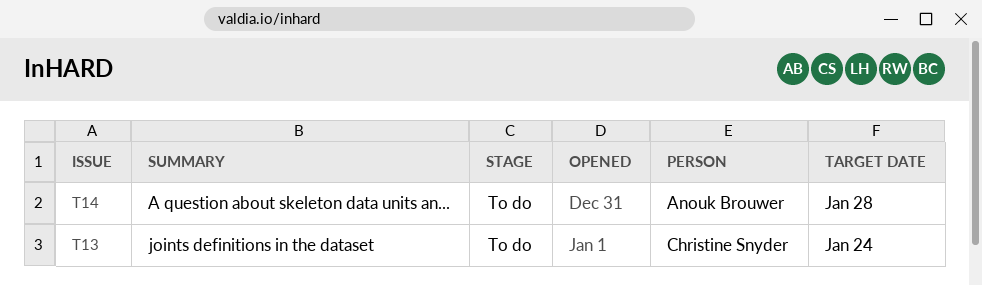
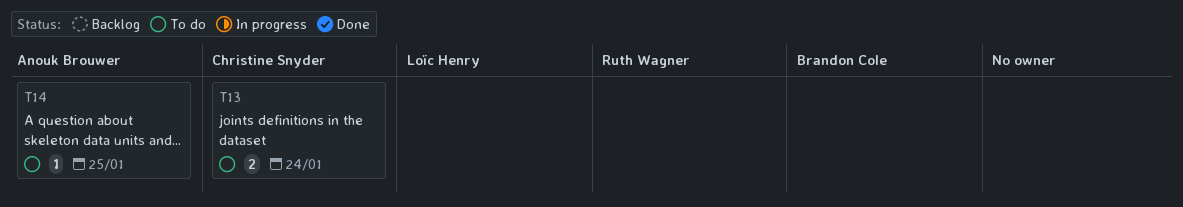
T14, due: Jan 28 -> Jan 25

